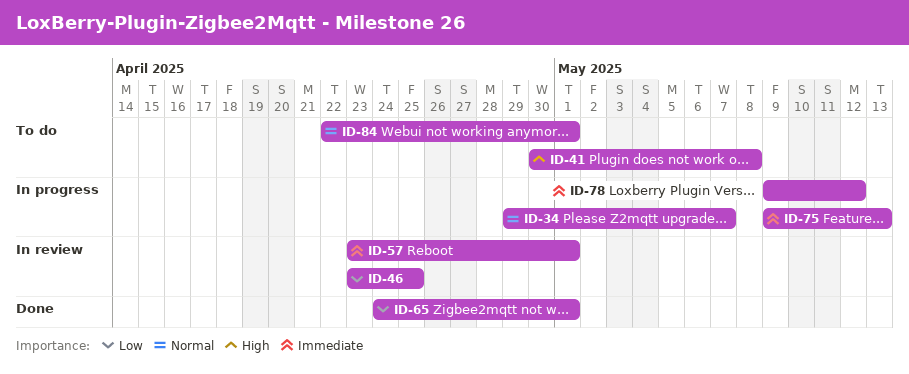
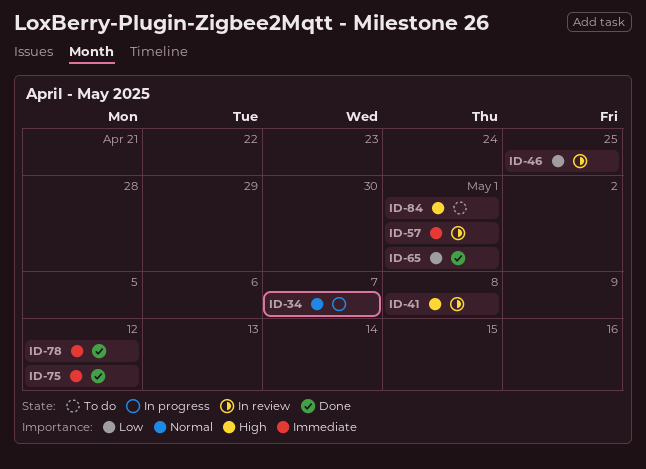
ID-41, status: To do -> In review
ID-75, status: In progress -> Done
ID-75, due: May 13 -> May 12
ID-78, status: In progress -> Done
ID-84, priority: Normal -> High

